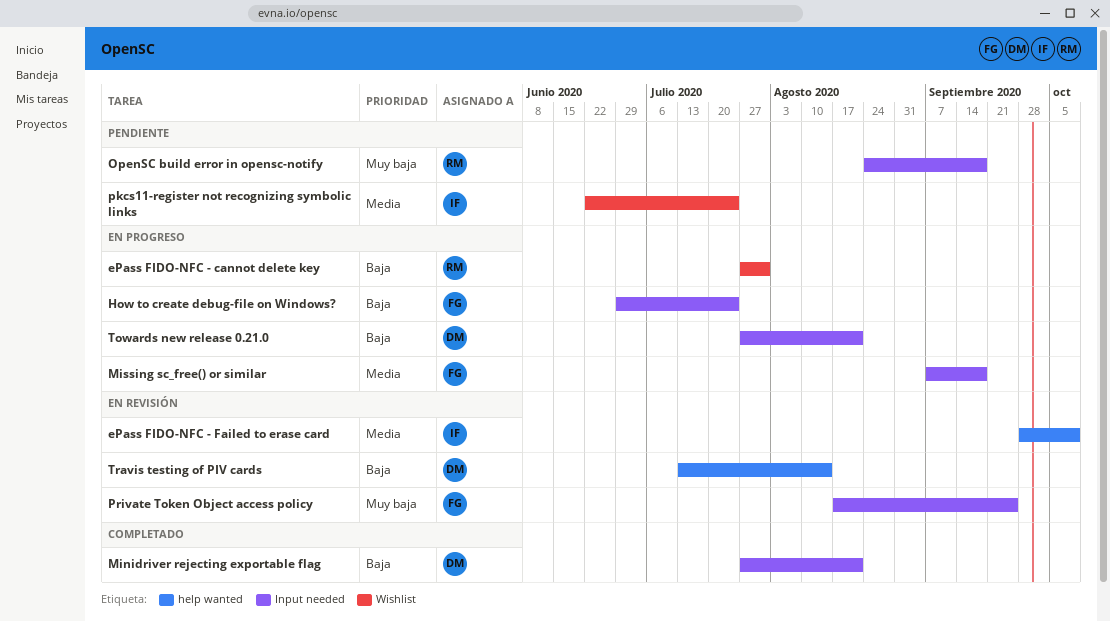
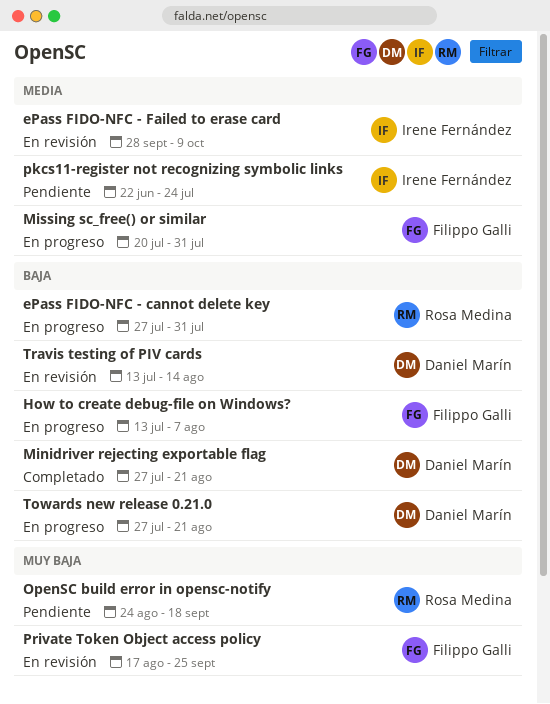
How to create debug-file on Windows?, start: Jun 29 -> Jul 13
How to create debug-file on Windows?, due: Jul 24 -> Aug 7
Missing sc_free() or similar, start: Sep 7 -> Jul 20
Missing sc_free() or similar, due: Sep 18 -> Jul 31

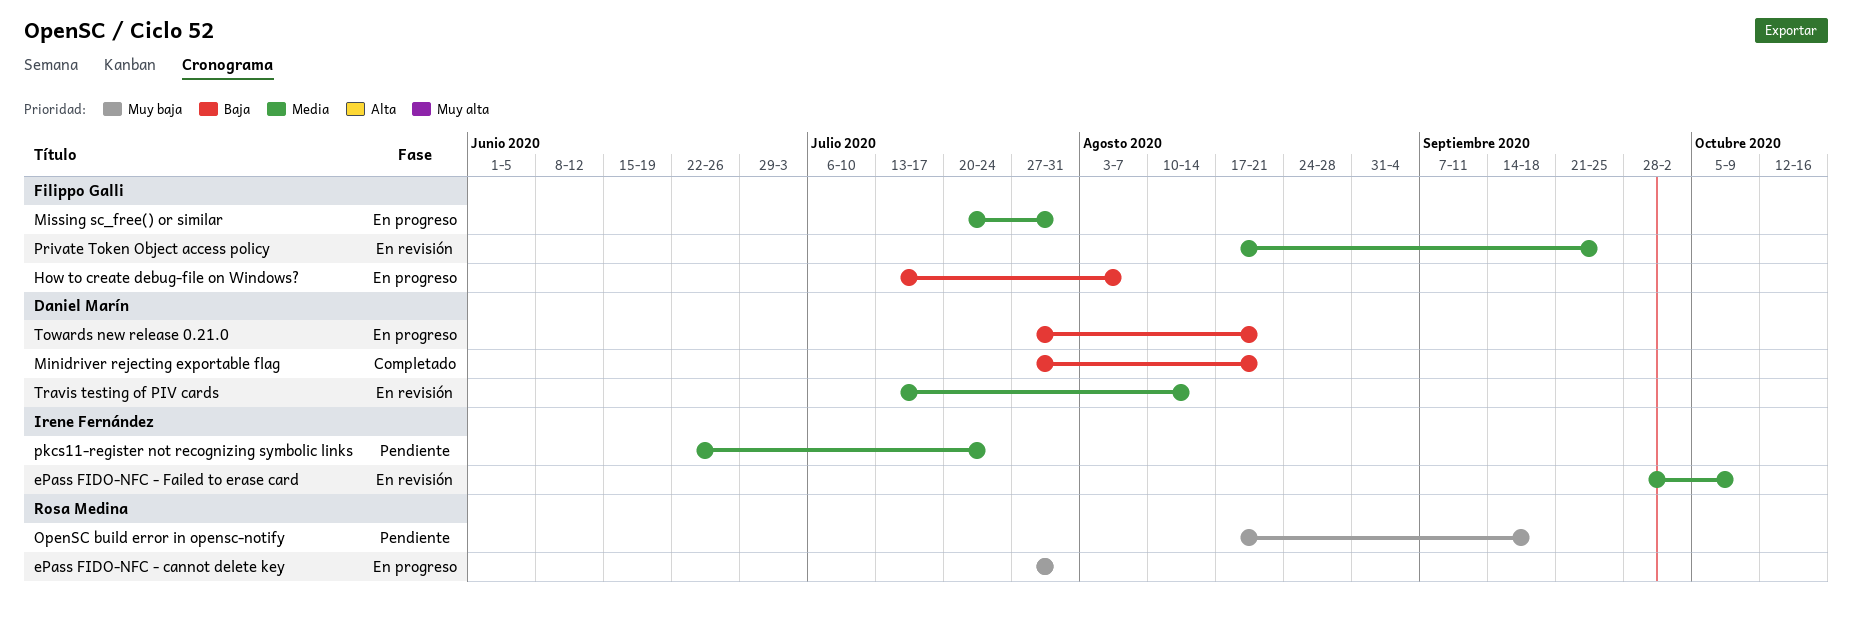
ePass FIDO-NFC - cannot delete key, priority: Baja -> Muy baja
OpenSC build error in opensc-notify, start: Aug 24 -> Aug 17
Private Token Object access policy, priority: Muy baja -> Media
Travis testing of PIV cards, priority: Baja -> Media

